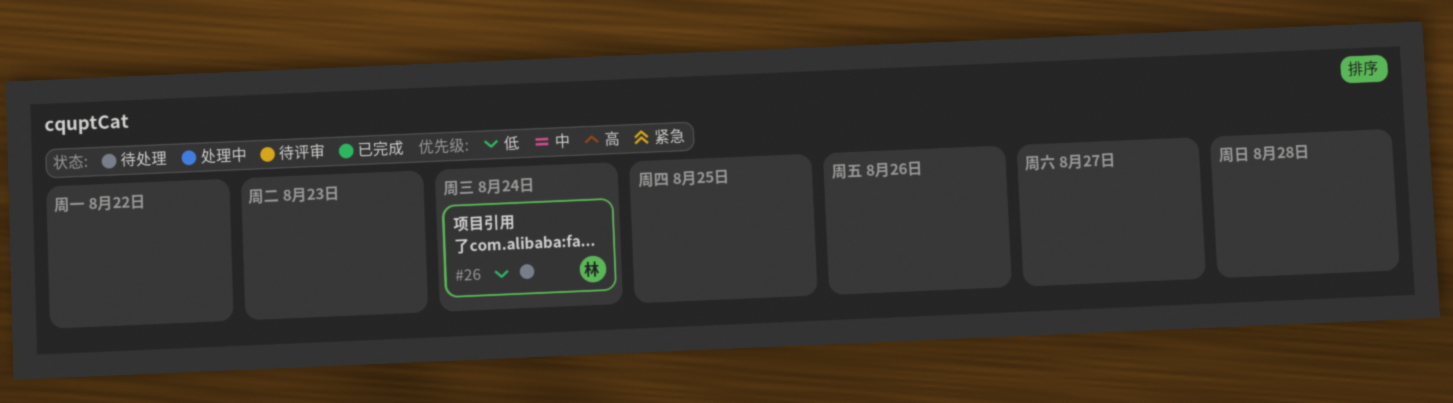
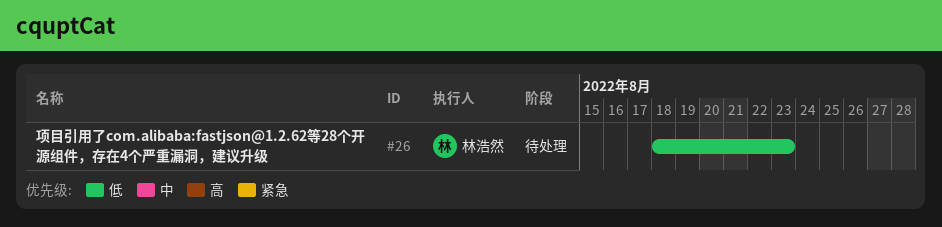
#26, due: Aug 24 -> Aug 23

